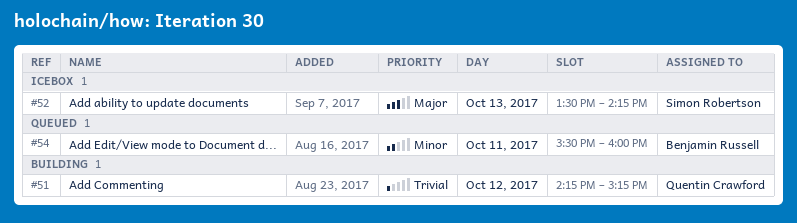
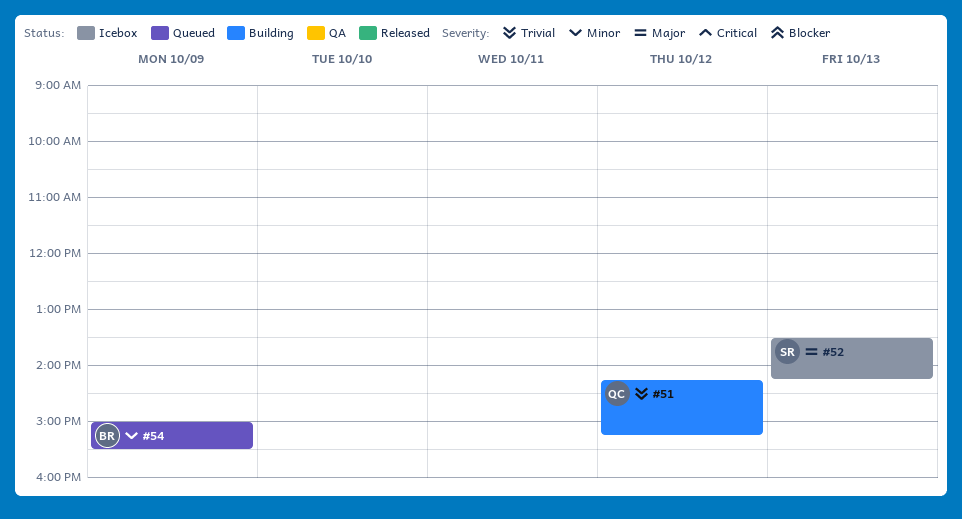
#54, day: Oct 11 -> Oct 9
#54, begins: 15:30 -> 15:00
#54, ends: 16:00 -> 15:30

